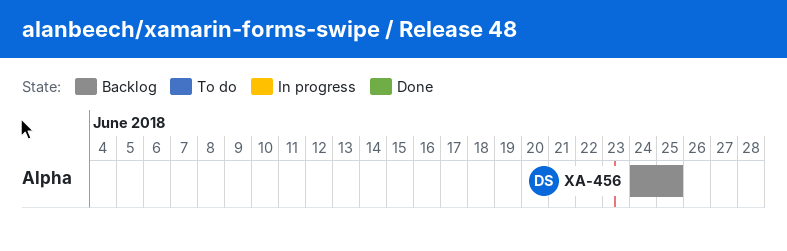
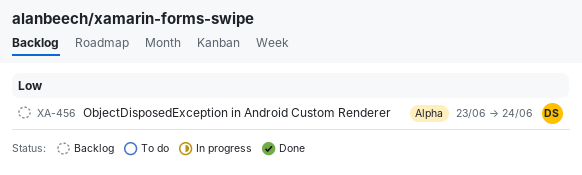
XA-456, start: Jun 24 -> Jun 23
XA-456, due: Jun 25 -> Jun 24

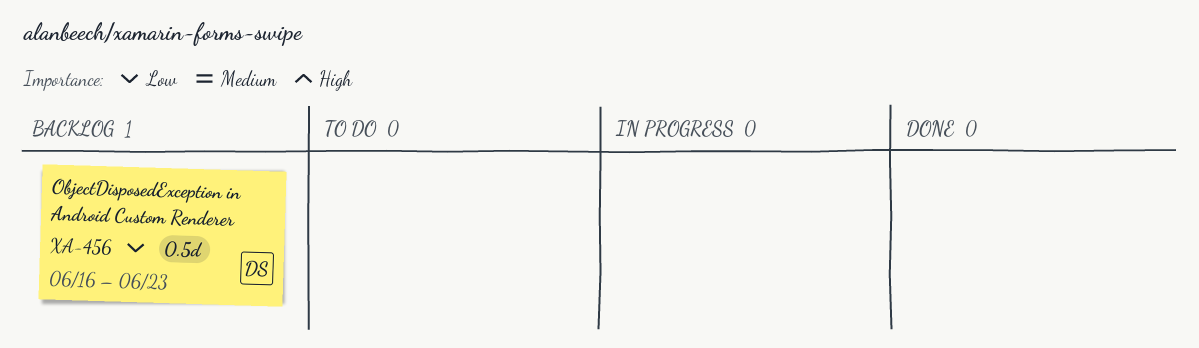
XA-456, start: Jun 23 -> Jun 16
XA-456, due: Jun 24 -> Jun 23

